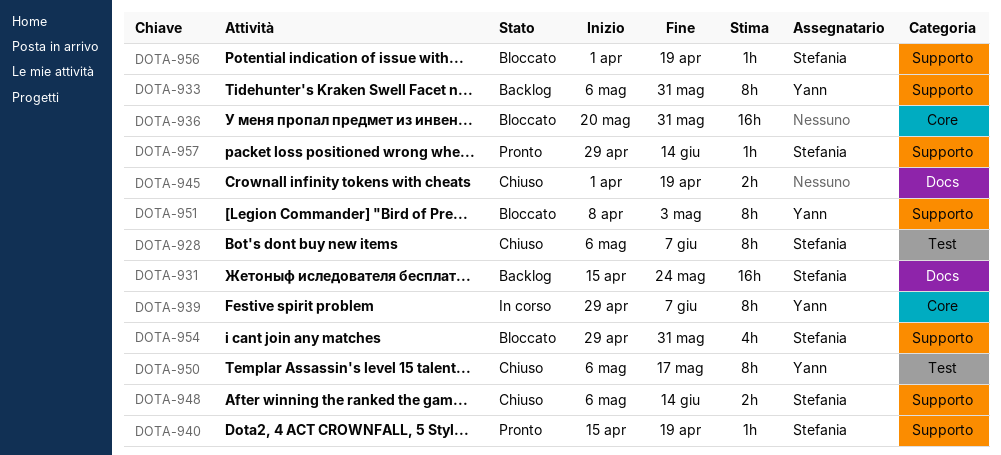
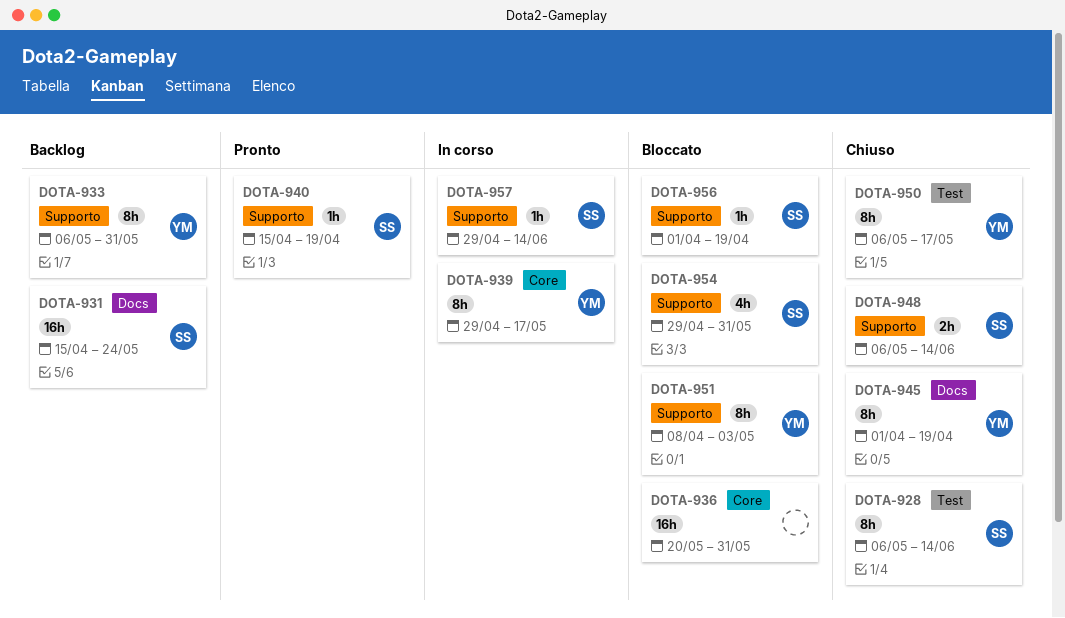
DOTA-928, due: Jun 7 -> Jun 14
DOTA-939, due: Jun 7 -> May 17
DOTA-945, owner: none -> Yann
DOTA-945, estimate: 2h -> 8h
DOTA-957, status: Pronto -> In corso

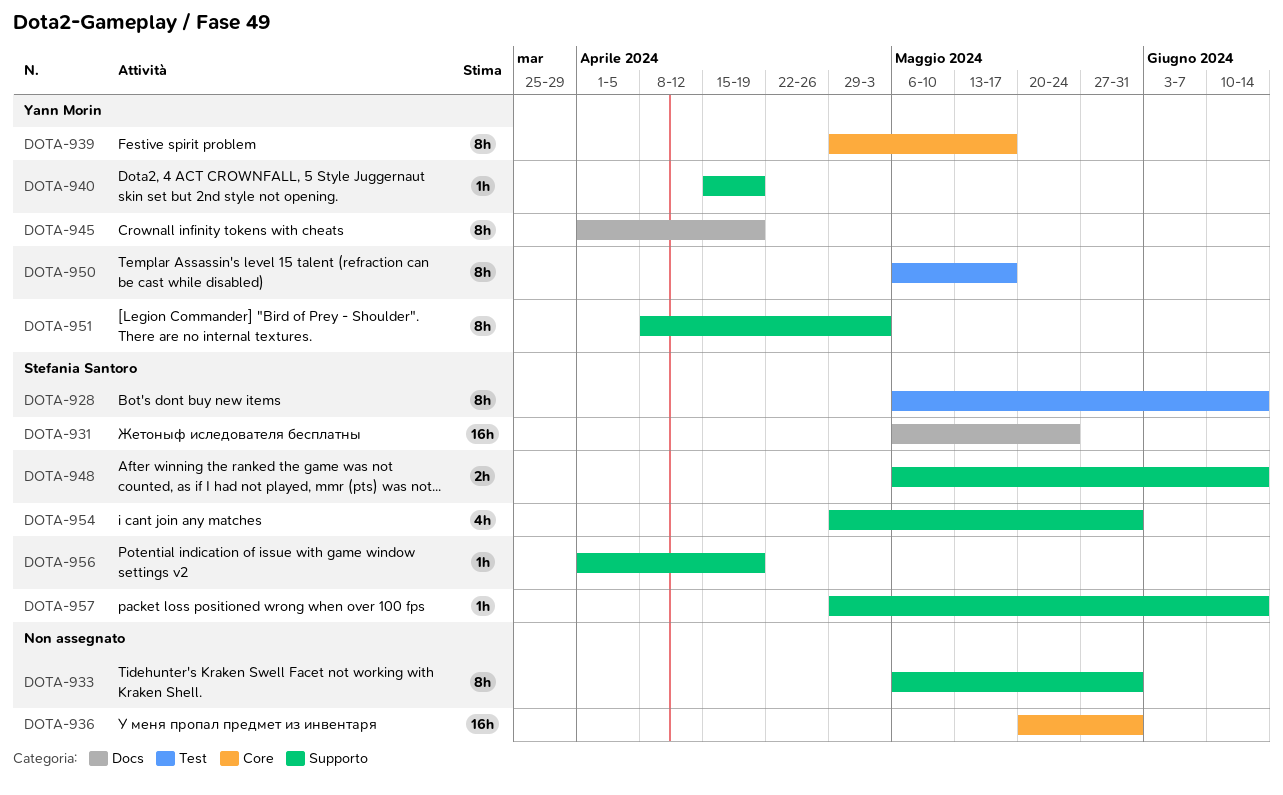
DOTA-931, start: Apr 15 -> May 6
DOTA-933, owner: Yann Morin -> none
DOTA-940, owner: Stefania Santoro -> Yann Morin

